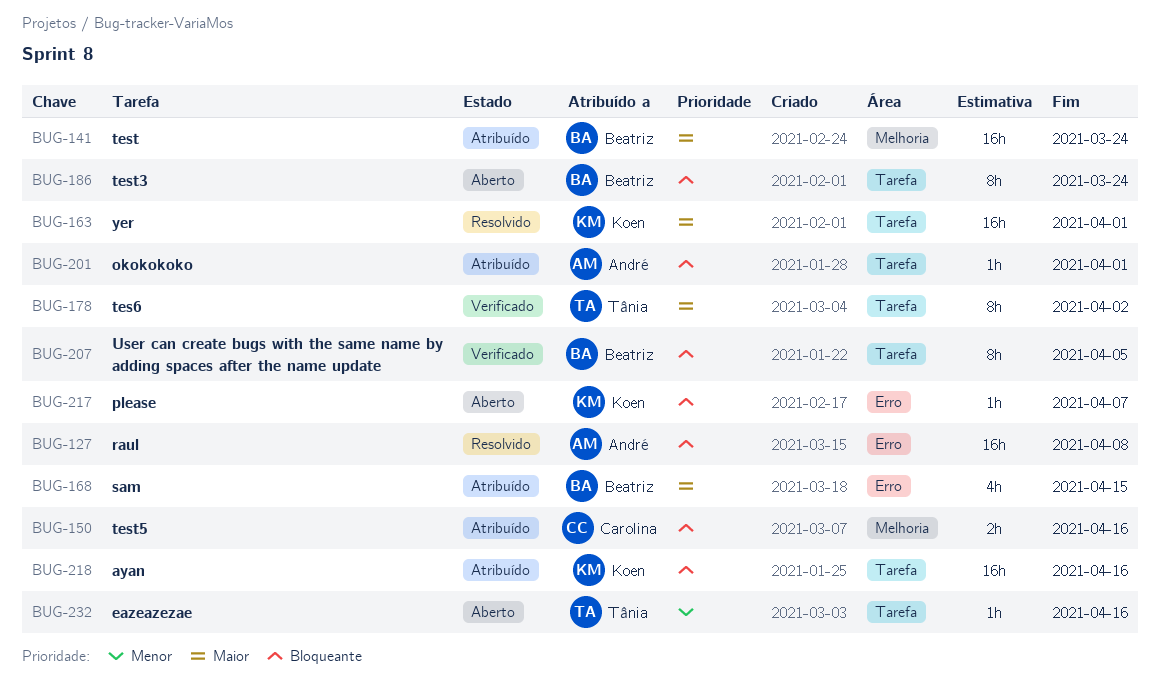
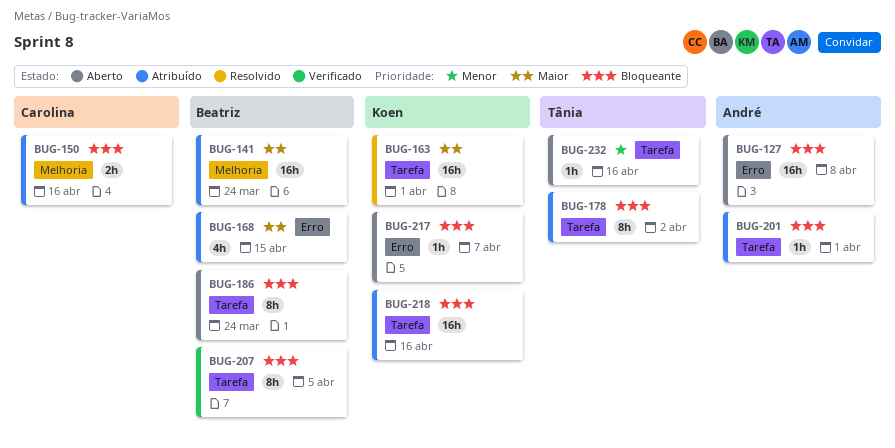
BUG-127, status: Resolvido -> Aberto
BUG-178, status: Verificado -> Atribuído
BUG-178, priority: Maior -> Bloqueante

